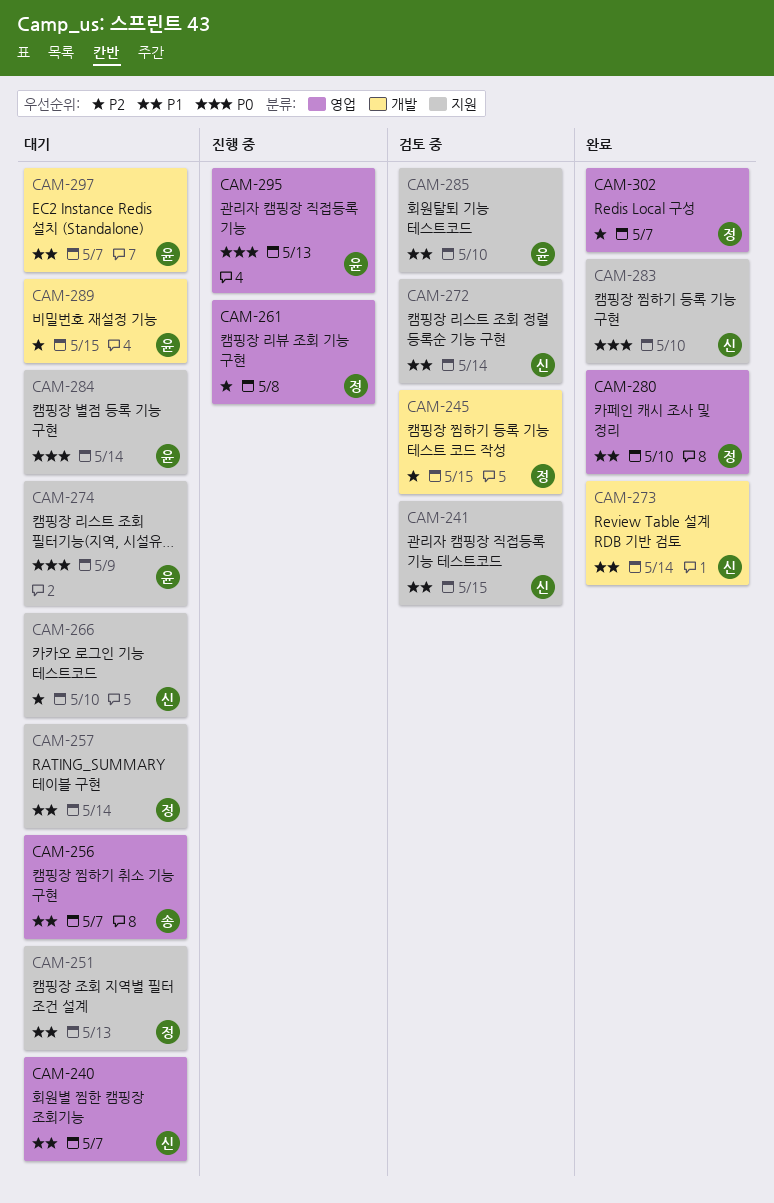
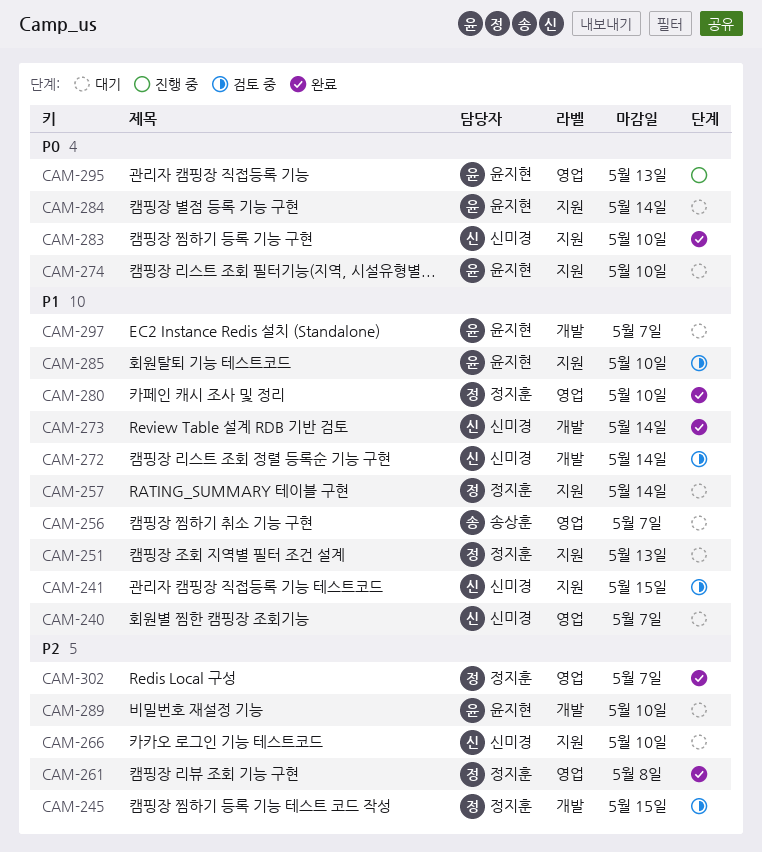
CAM-261, status: 진행 중 -> 완료
CAM-272, label: 지원 -> 개발
CAM-274, due: May 9 -> May 10
CAM-289, due: May 15 -> May 10

